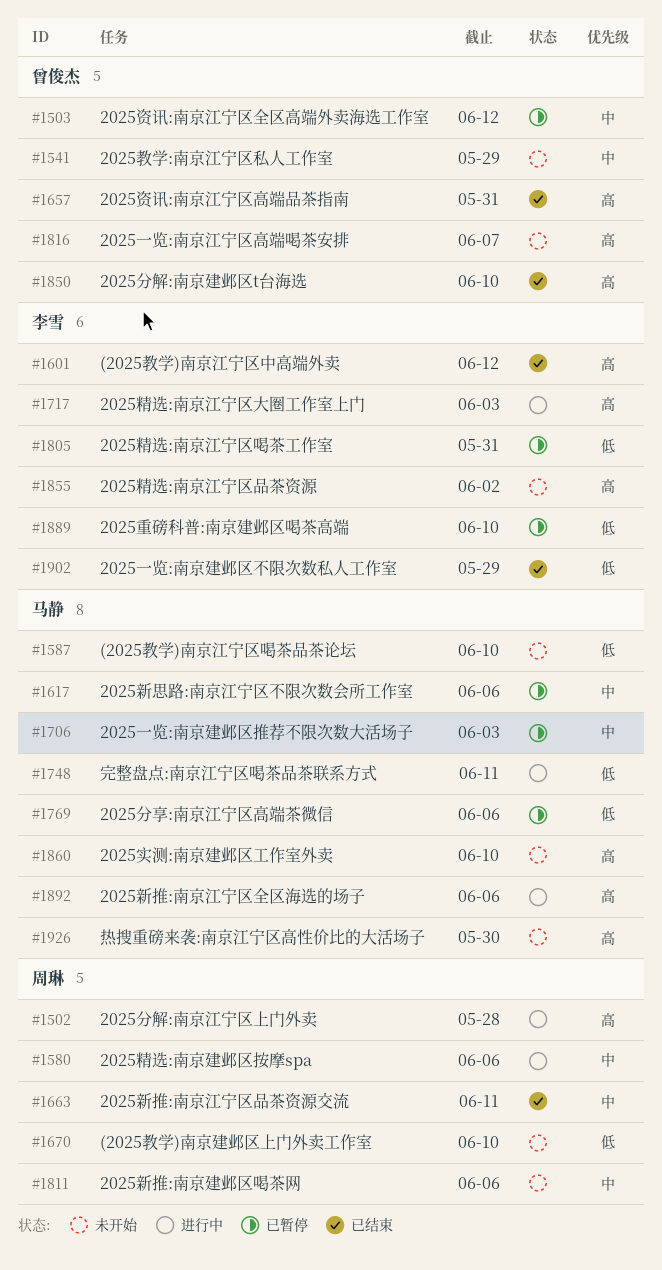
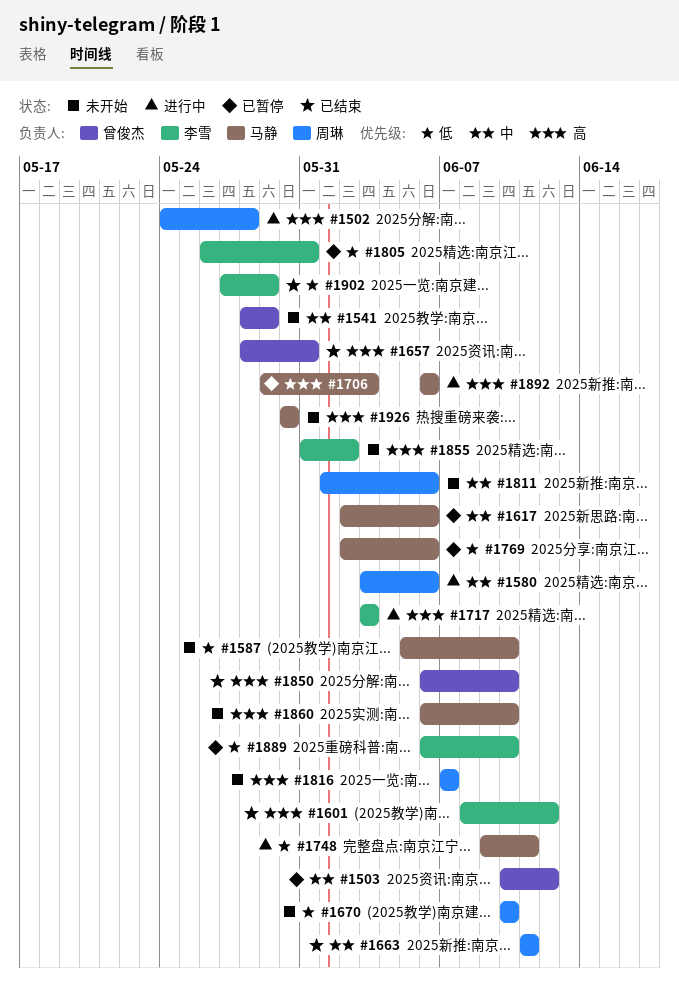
#1706, priority: 中 -> 高
#1816, owner: 曾俊杰 -> 周琳

